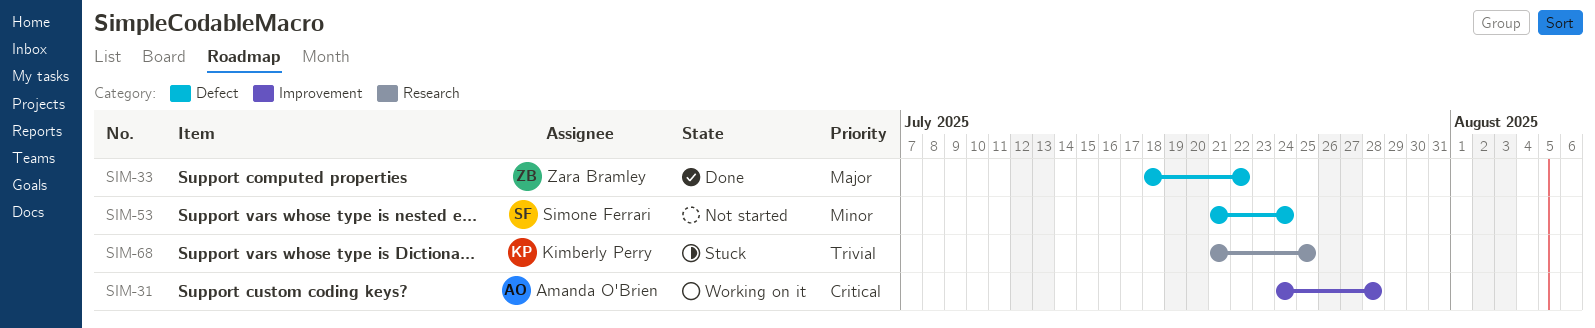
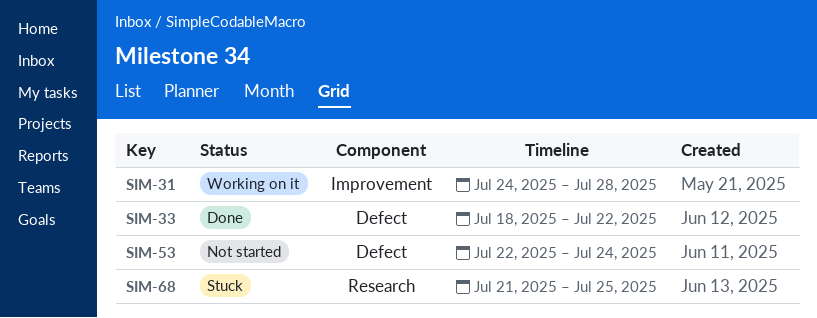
SIM-53, start: Jul 21 -> Jul 22

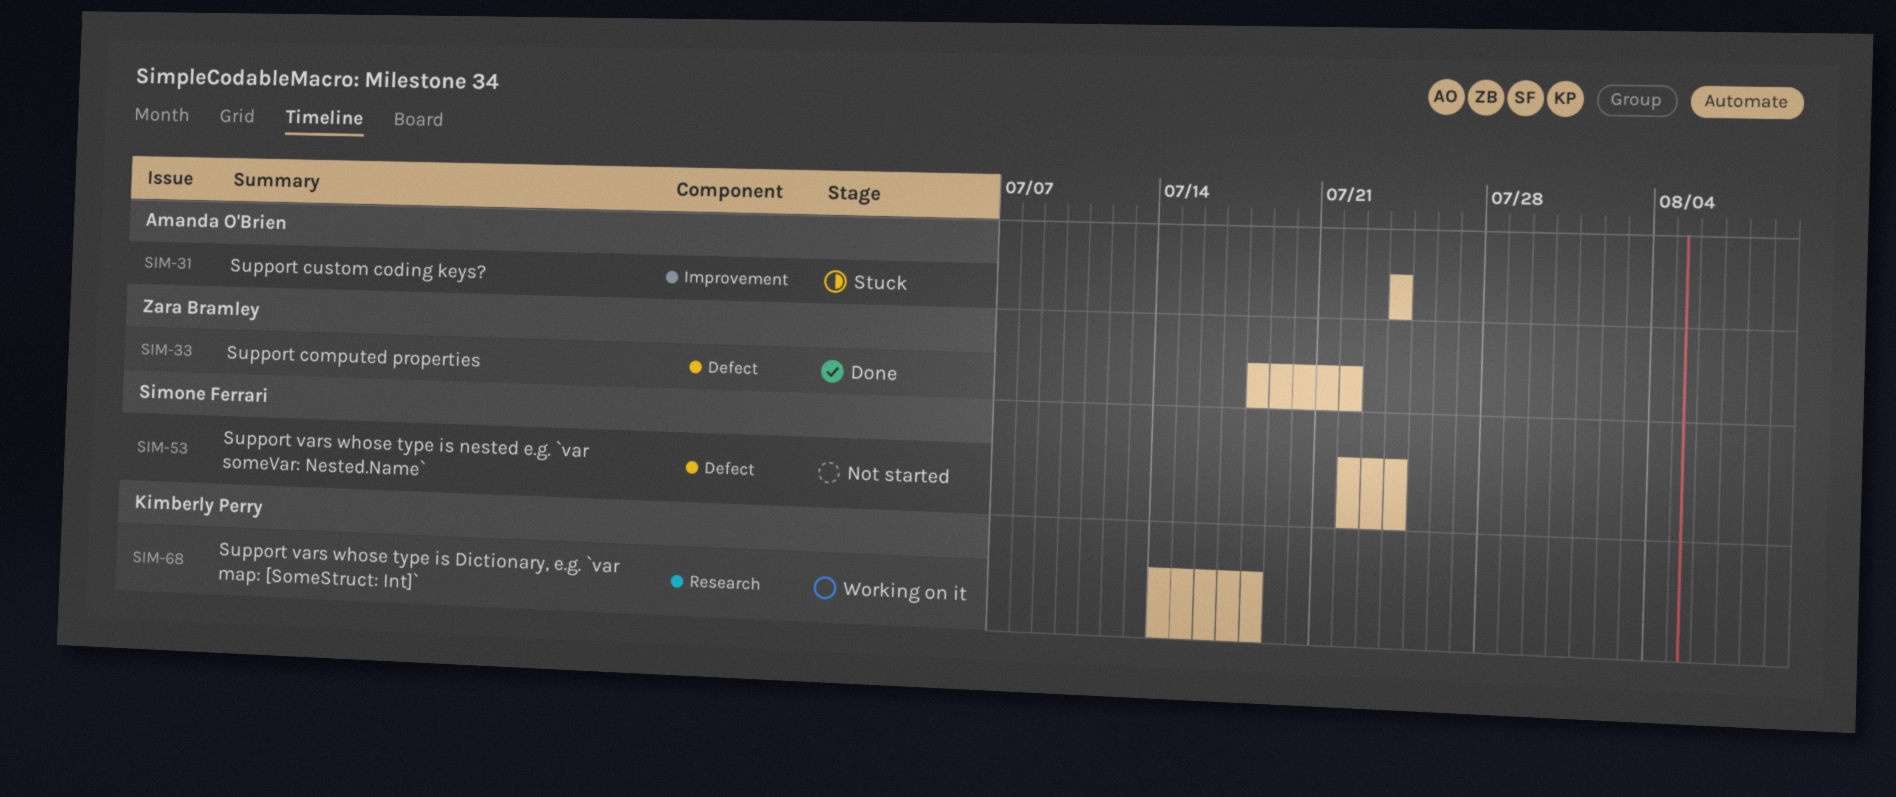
SIM-31, status: Working on it -> Stuck
SIM-31, due: Jul 28 -> Jul 24
SIM-68, status: Stuck -> Working on it
SIM-68, start: Jul 21 -> Jul 14
SIM-68, due: Jul 25 -> Jul 18

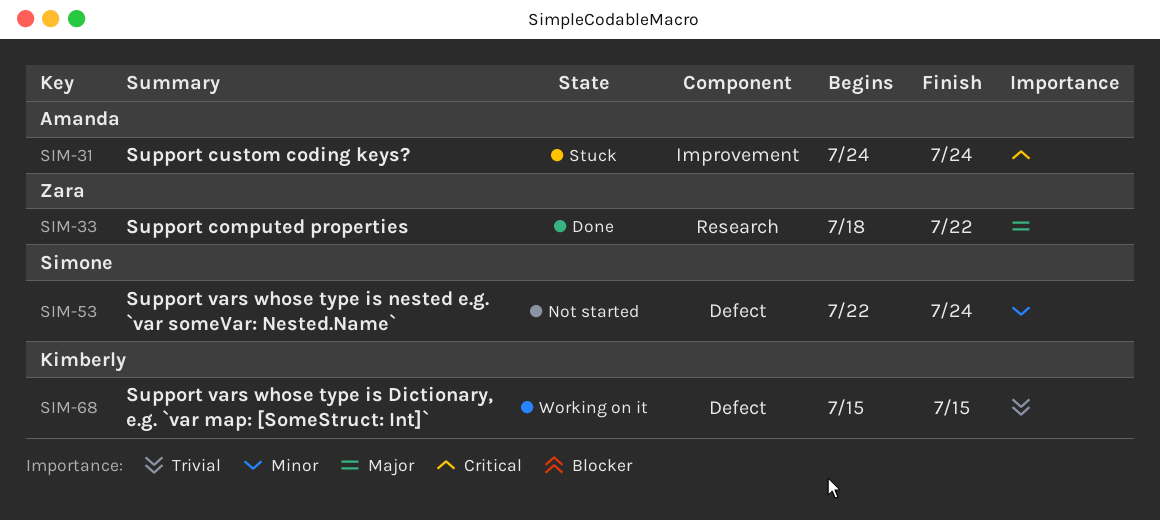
SIM-33, label: Defect -> Research
SIM-68, label: Research -> Defect
SIM-68, start: Jul 14 -> Jul 15
SIM-68, due: Jul 18 -> Jul 15

